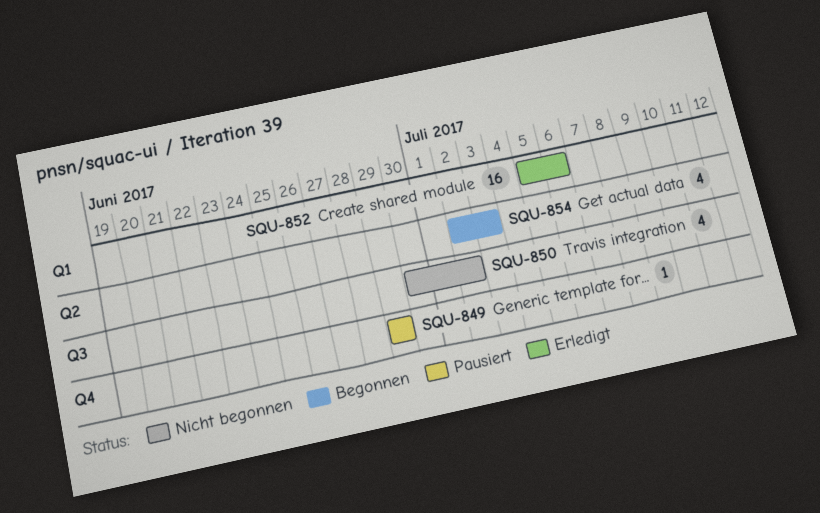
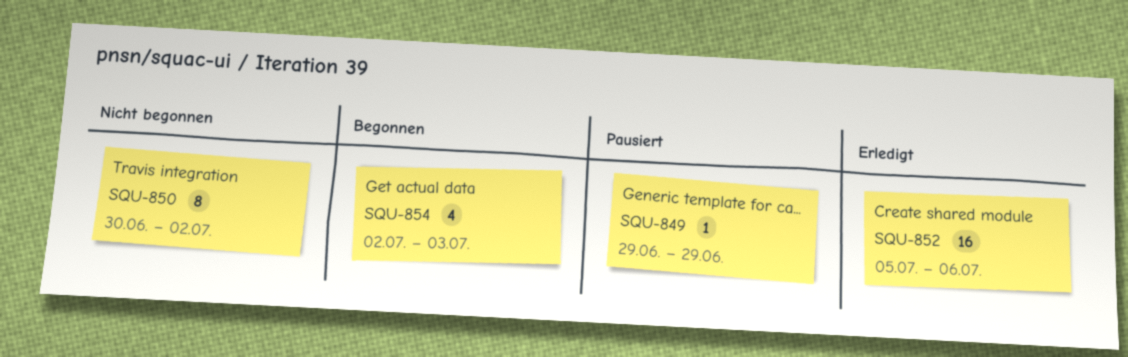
SQU-850, estimate: 4 -> 8

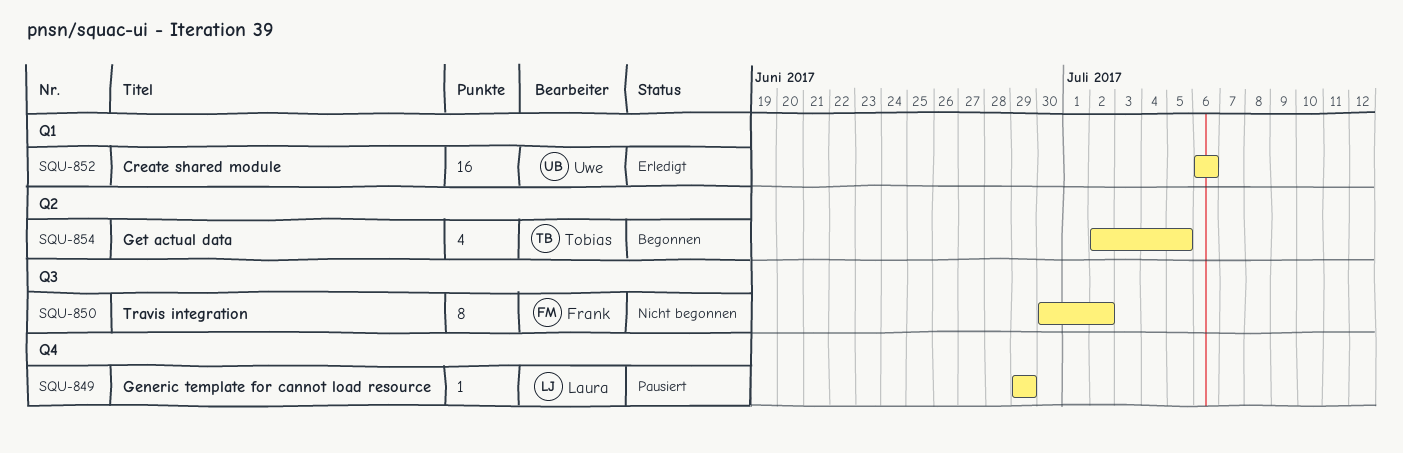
SQU-852, start: Jul 5 -> Jul 6
SQU-854, due: Jul 3 -> Jul 5

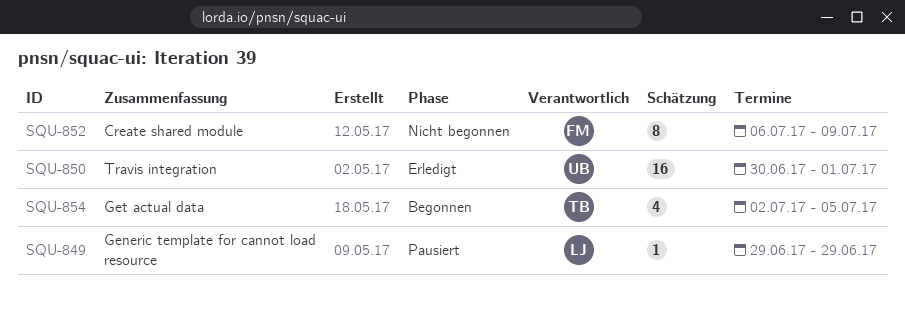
SQU-850, status: Nicht begonnen -> Erledigt
SQU-850, owner: Frank -> Uwe
SQU-850, estimate: 8 -> 16
SQU-850, due: Jul 2 -> Jul 1
SQU-852, status: Erledigt -> Nicht begonnen
SQU-852, owner: Uwe -> Frank
SQU-852, estimate: 16 -> 8
SQU-852, due: Jul 6 -> Jul 9

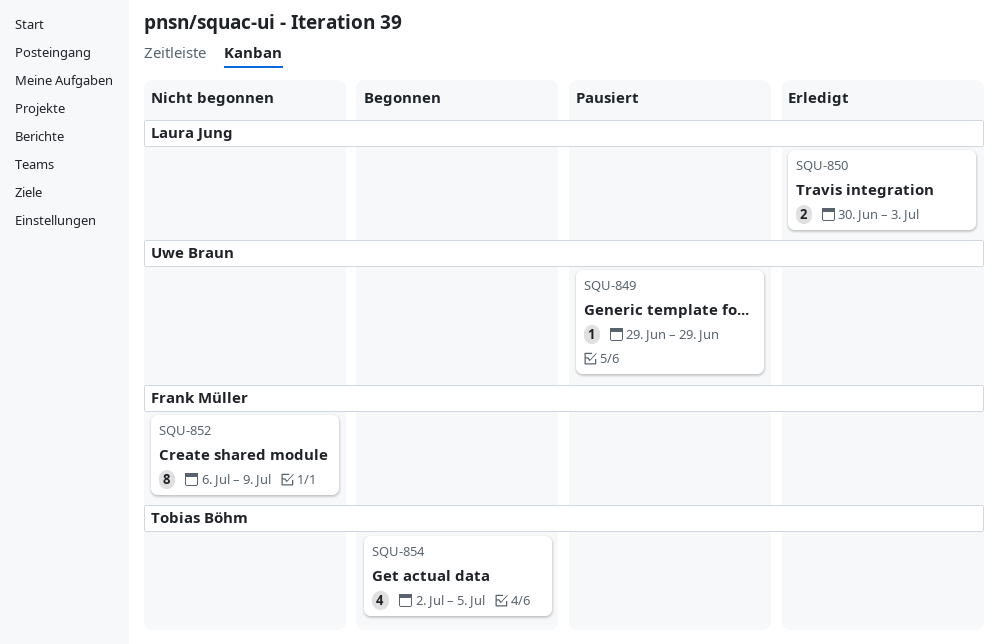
SQU-849, owner: Laura Jung -> Uwe Braun
SQU-850, owner: Uwe Braun -> Laura Jung
SQU-850, estimate: 16 -> 2
SQU-850, due: Jul 1 -> Jul 3

